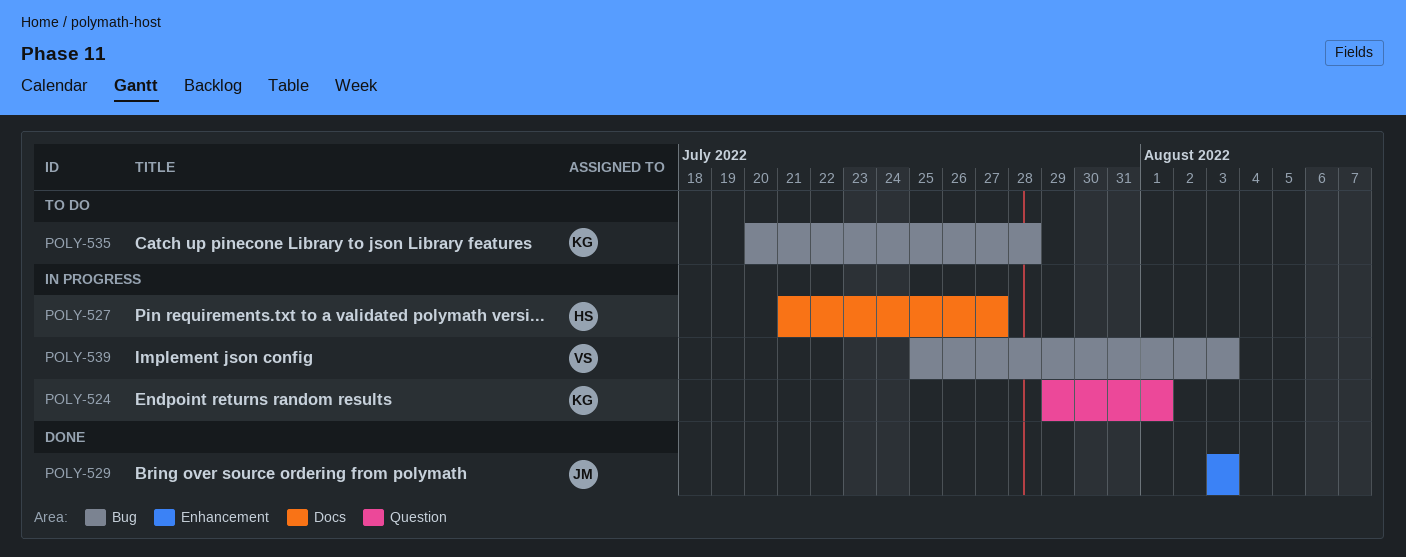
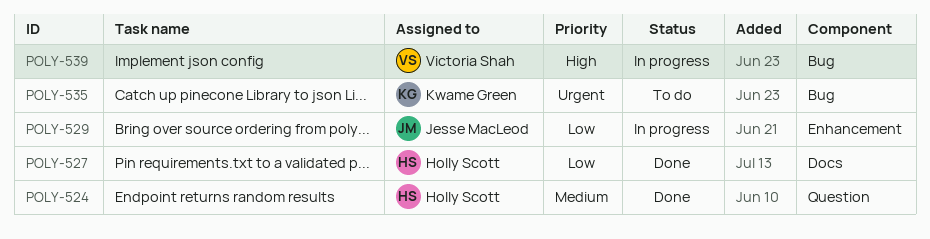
POLY-524, status: In progress -> Done
POLY-524, owner: Kwame Green -> Holly Scott
POLY-527, status: In progress -> Done
POLY-529, status: Done -> In progress

